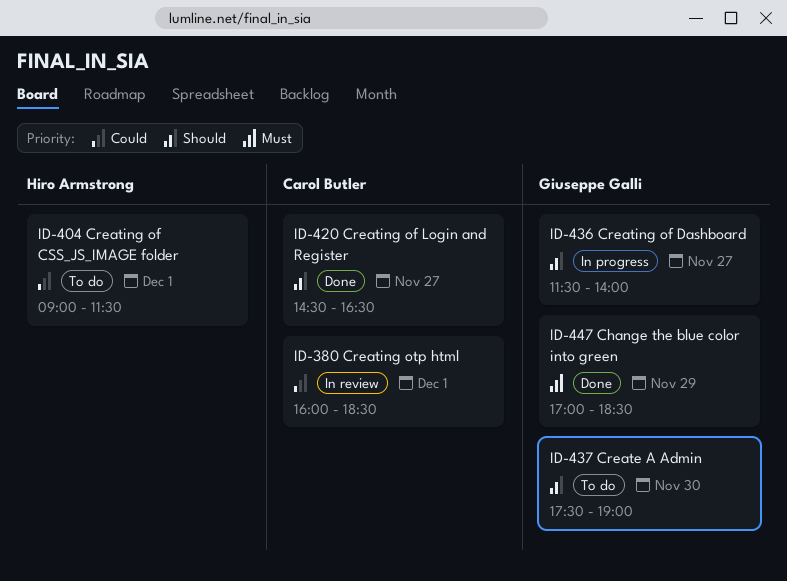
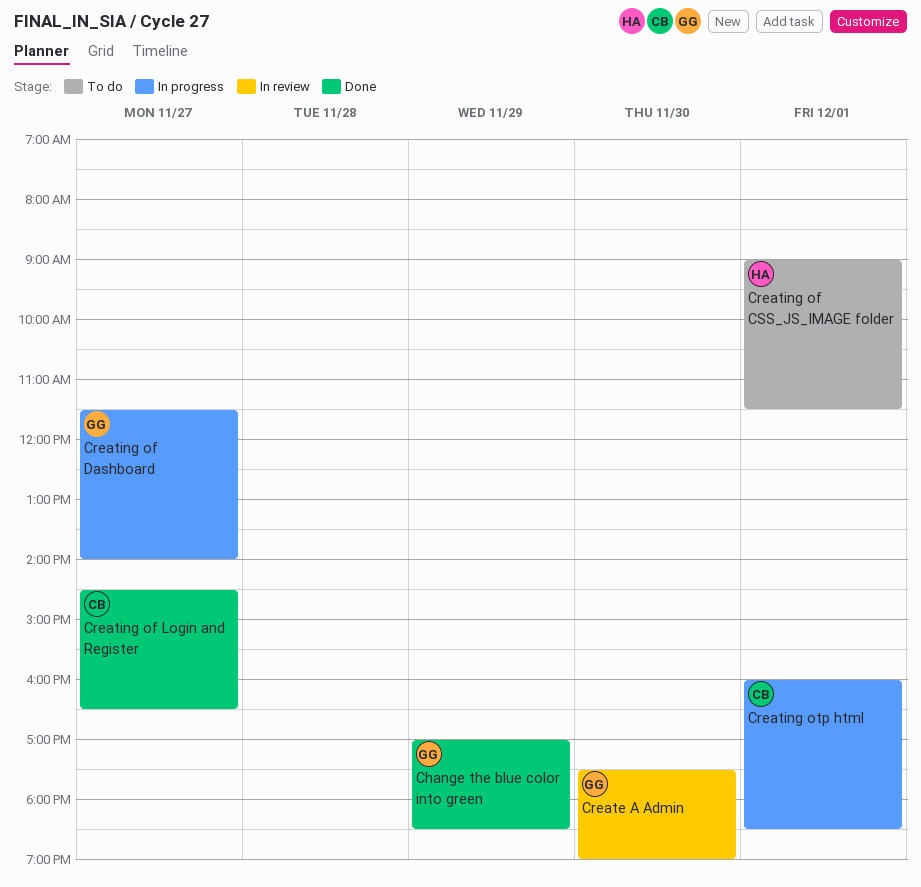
Create A Admin, status: To do -> In review
Creating otp html, status: In review -> In progress

